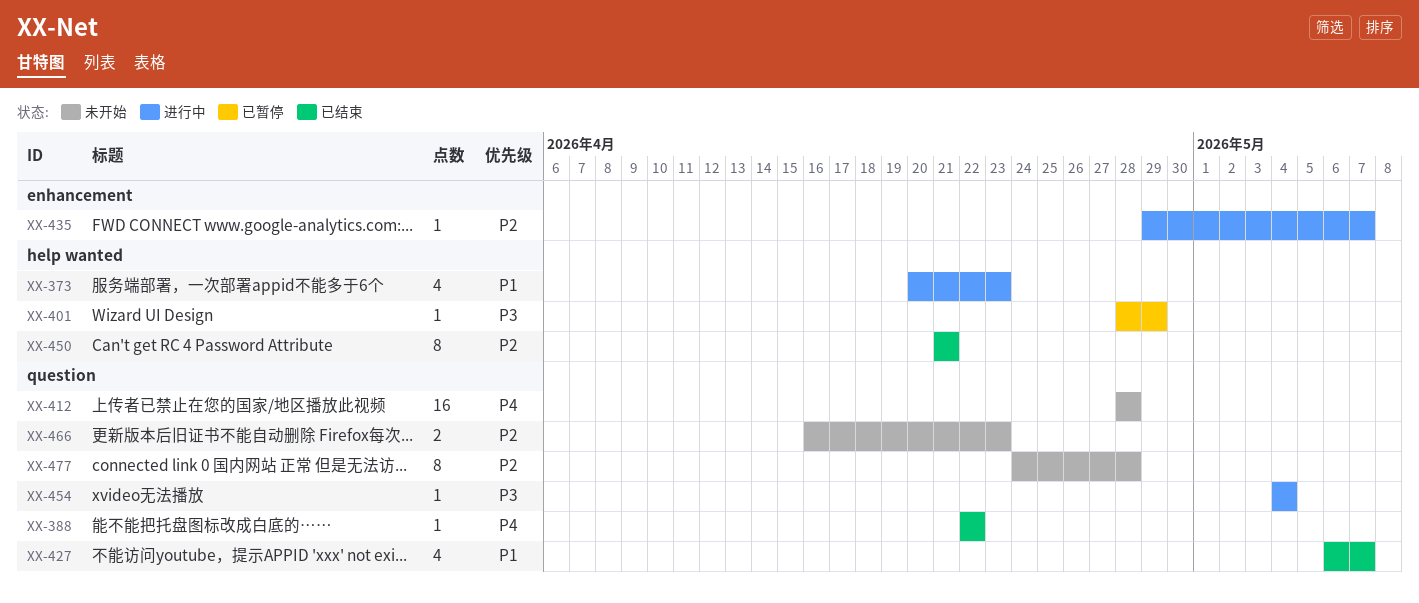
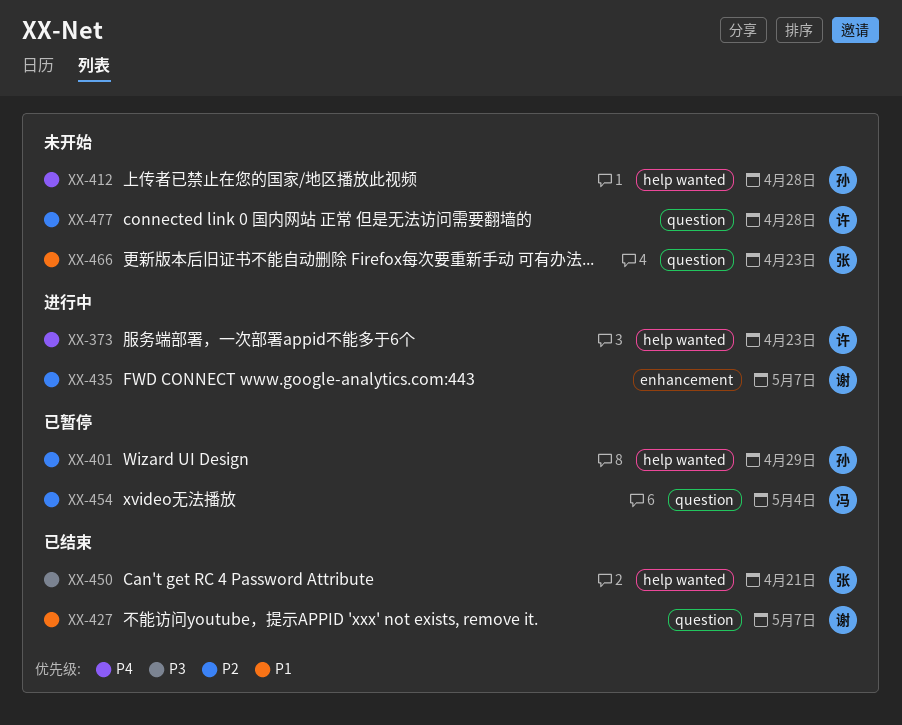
XX-373, priority: P1 -> P4
XX-388: present -> none
XX-401, priority: P3 -> P2
XX-412, label: question -> help wanted
XX-450, priority: P2 -> P3
XX-454, status: 进行中 -> 已暂停
XX-454, priority: P3 -> P2
XX-466, priority: P2 -> P1

